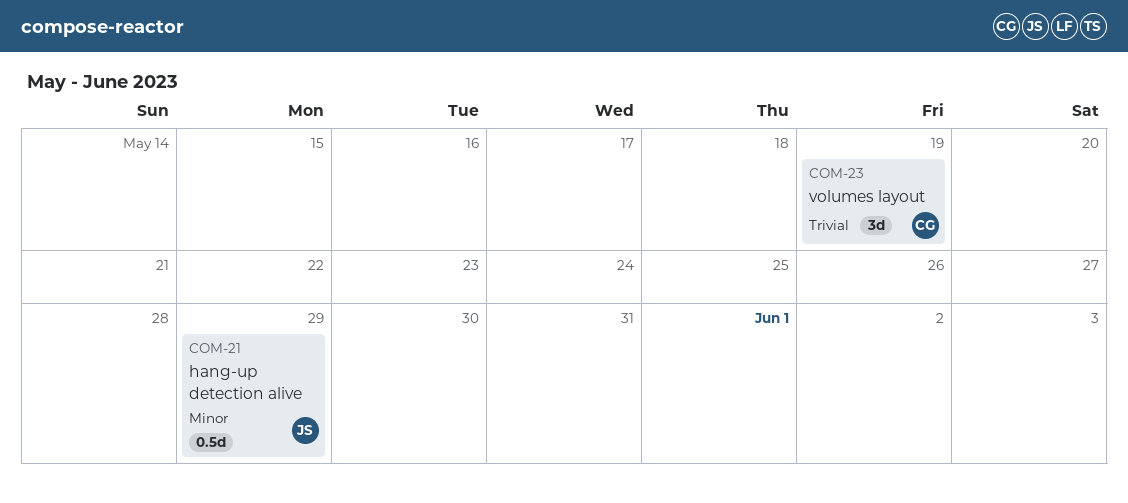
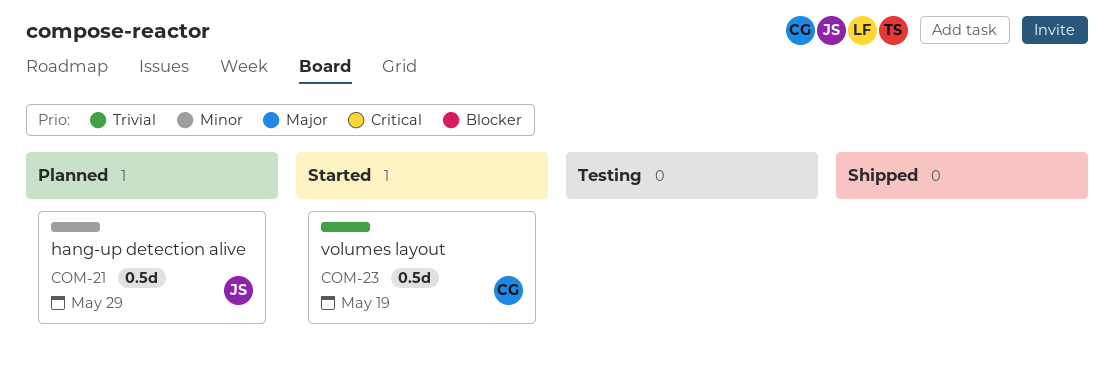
COM-23, estimate: 3d -> 0.5d

